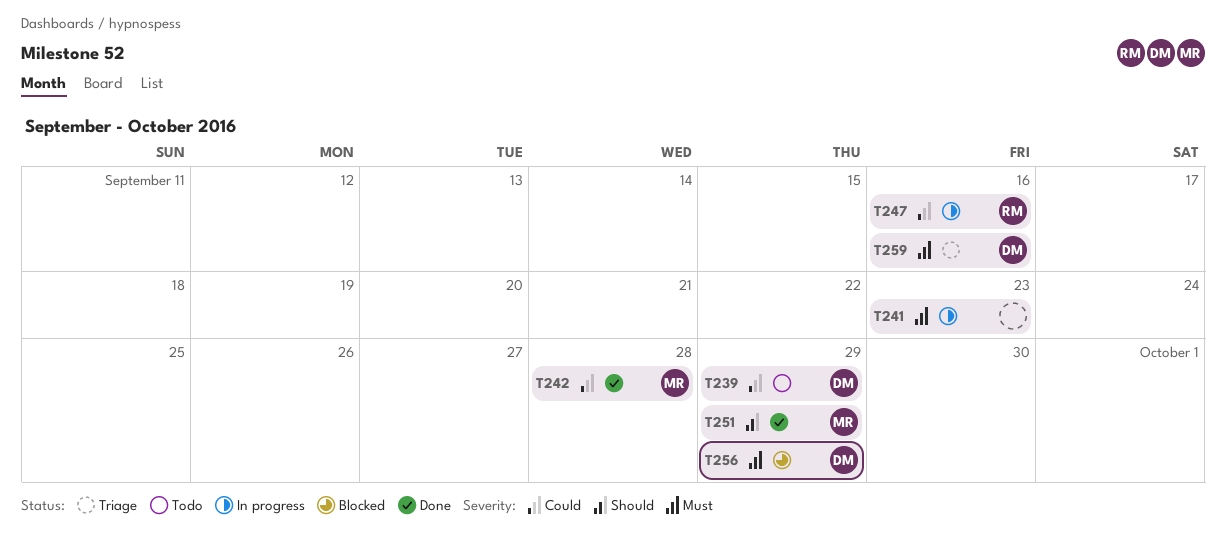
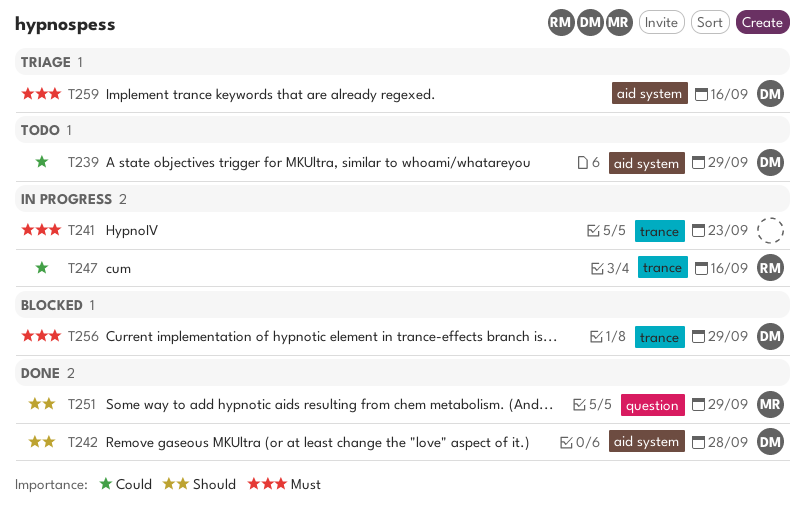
T242, owner: MR -> DM
T242, priority: Could -> Should

